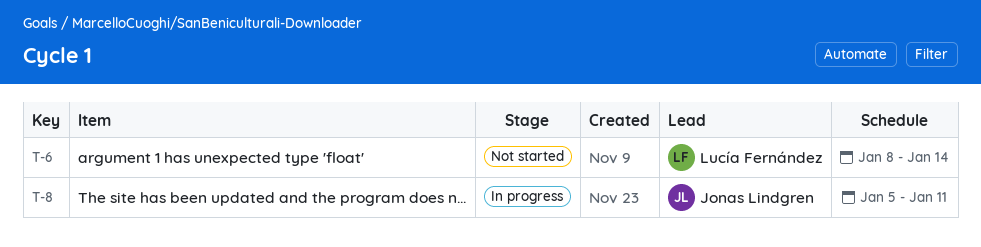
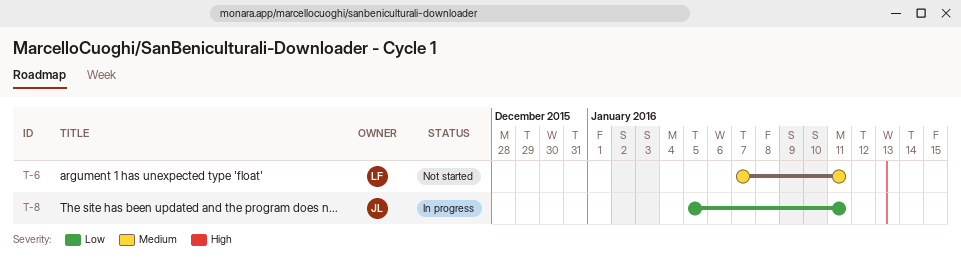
T-6, start: Jan 8 -> Jan 7
T-6, due: Jan 14 -> Jan 11

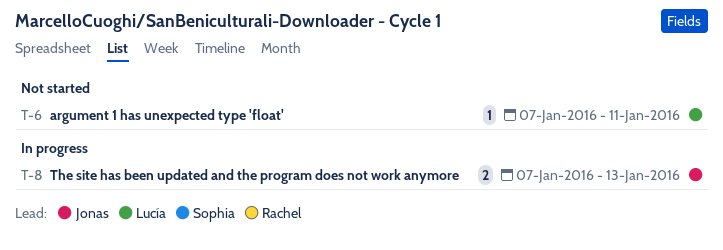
T-8, start: Jan 5 -> Jan 7
T-8, due: Jan 11 -> Jan 13

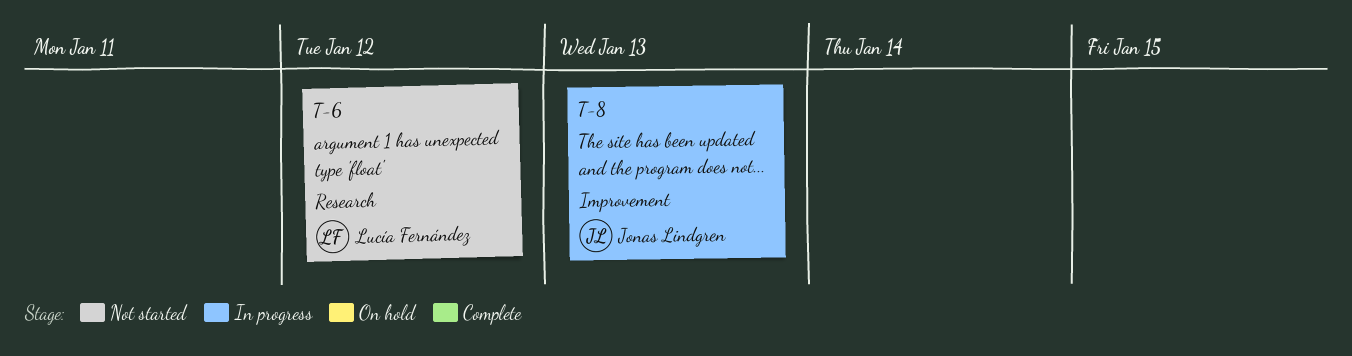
T-6, due: Jan 11 -> Jan 12

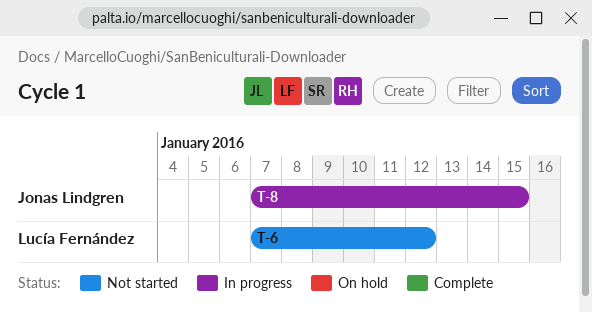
T-8, due: Jan 13 -> Jan 15

